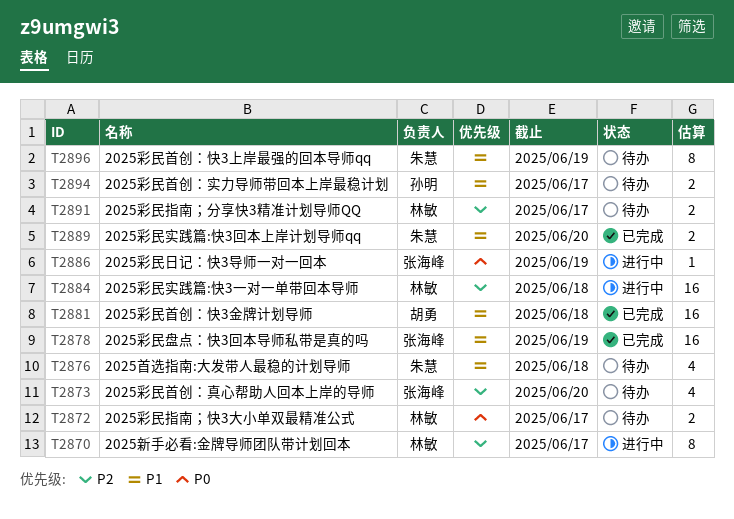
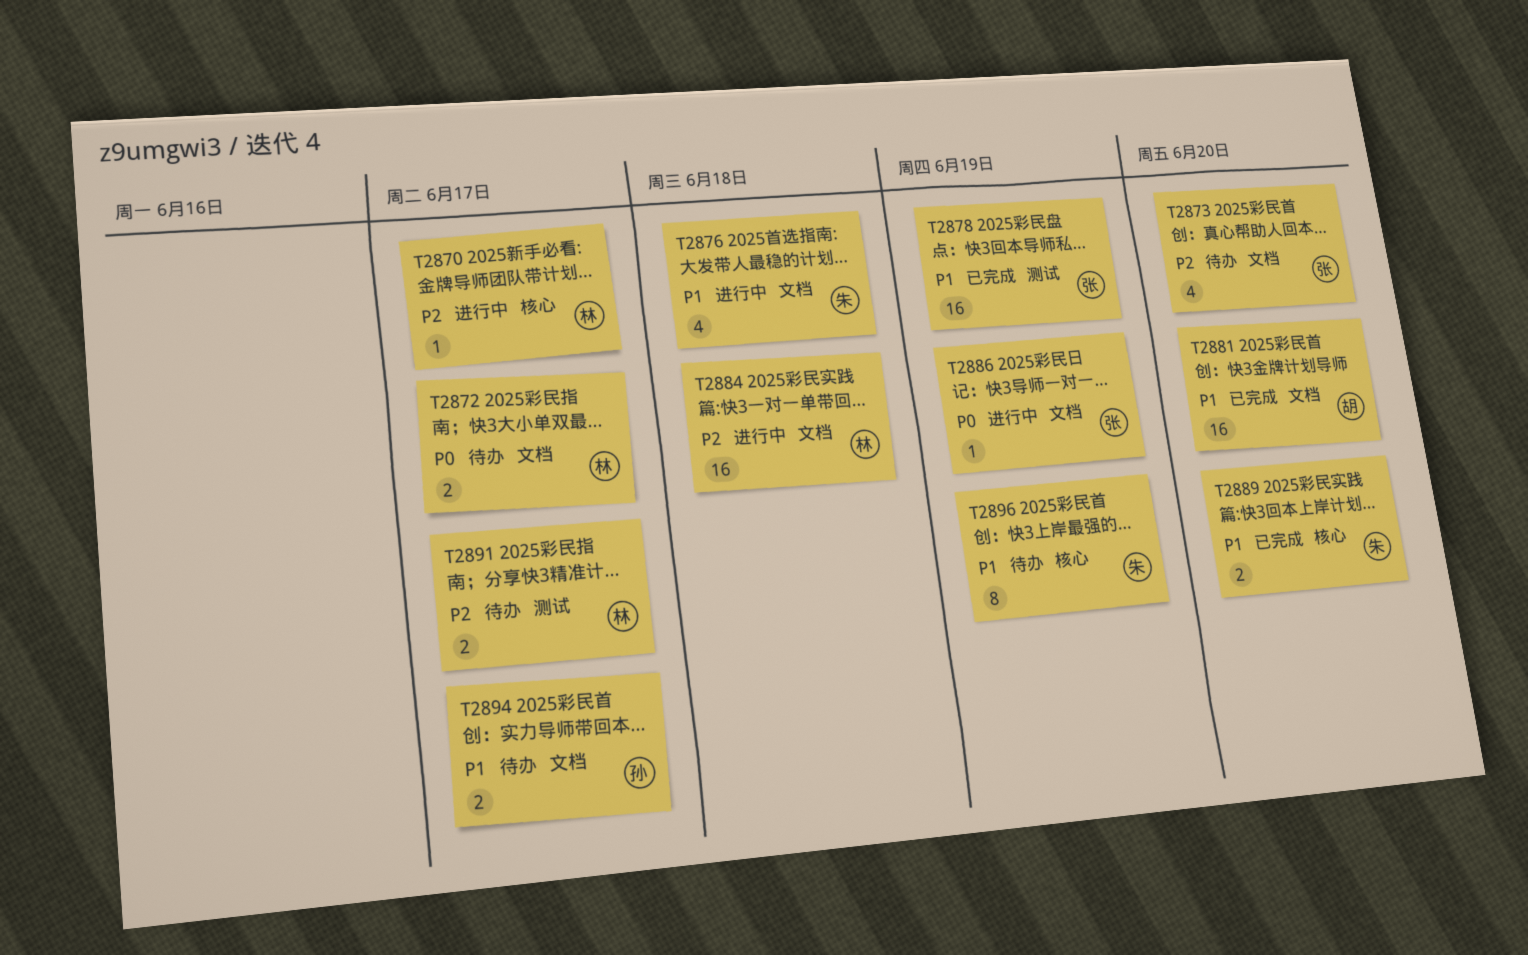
T2870, estimate: 8 -> 1
T2876, status: 待办 -> 进行中
T2881, due: Jun 18 -> Jun 20

